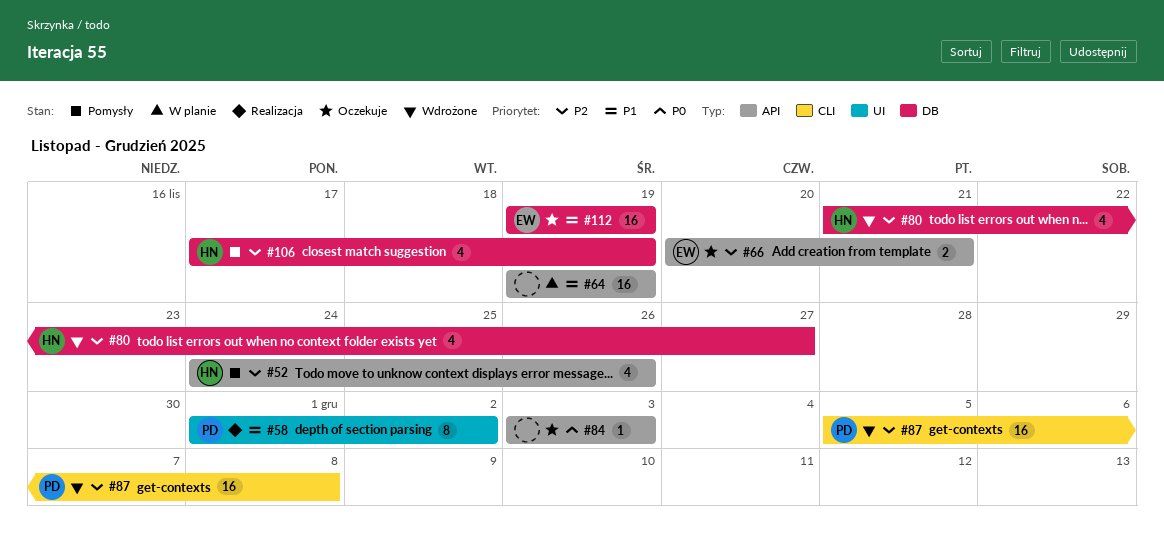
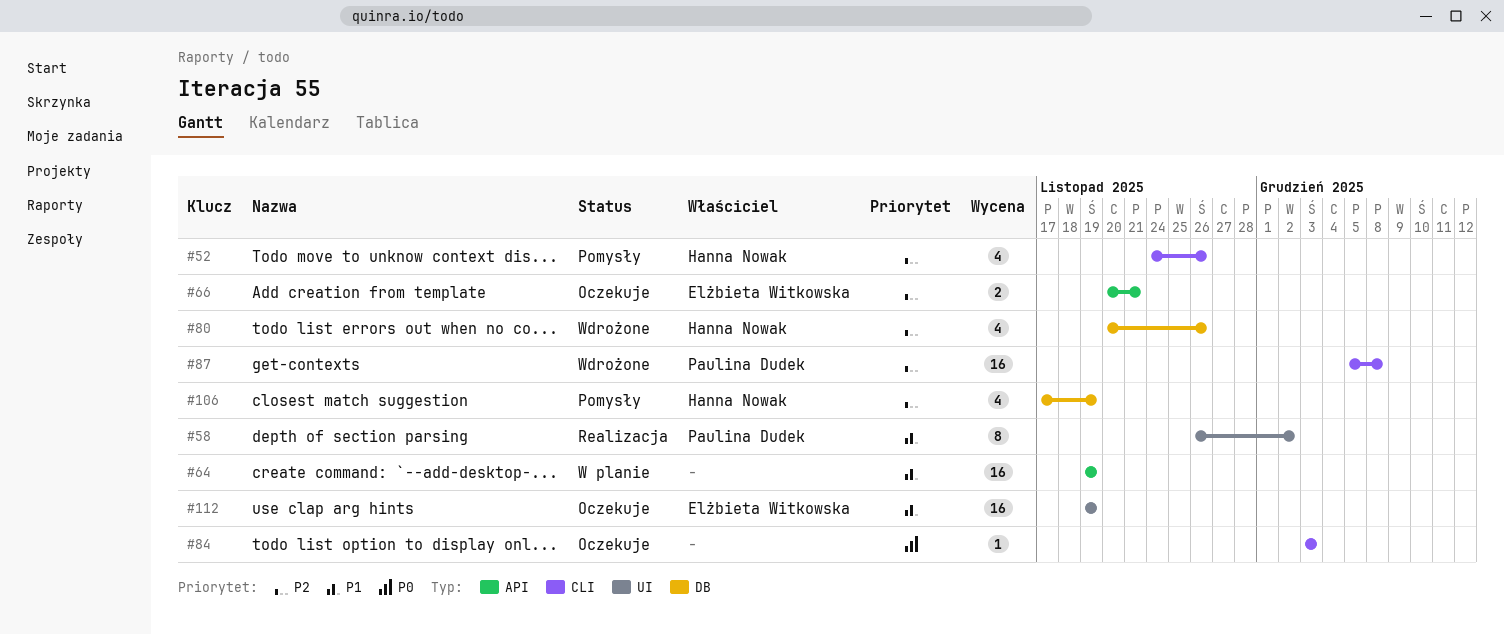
#52, label: API -> CLI
#58, start: Dec 1 -> Nov 26
#80, start: Nov 21 -> Nov 20
#80, due: Nov 27 -> Nov 26
#84, label: API -> CLI
#112, label: DB -> UI

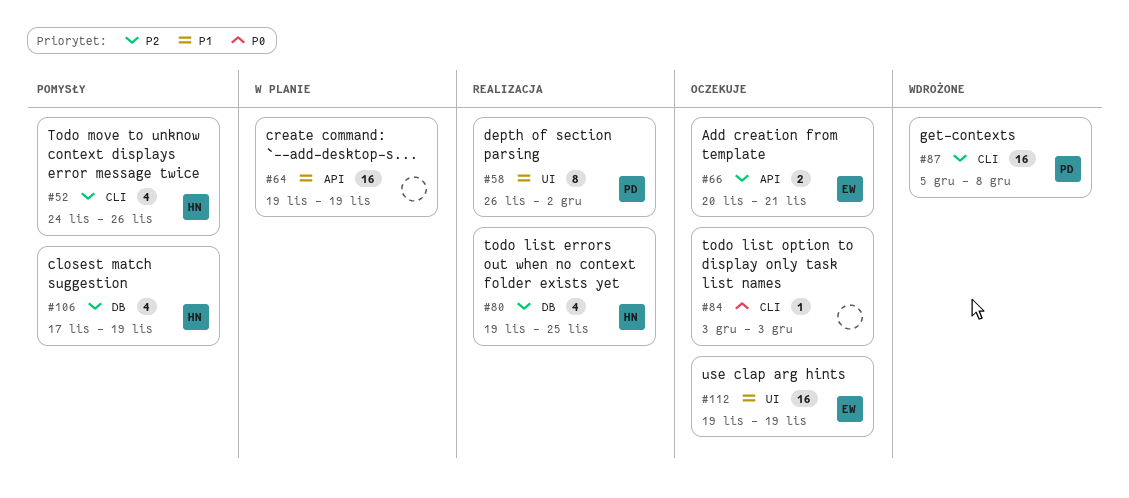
#80, status: Wdrożone -> Realizacja
#80, start: Nov 20 -> Nov 19
#80, due: Nov 26 -> Nov 25

